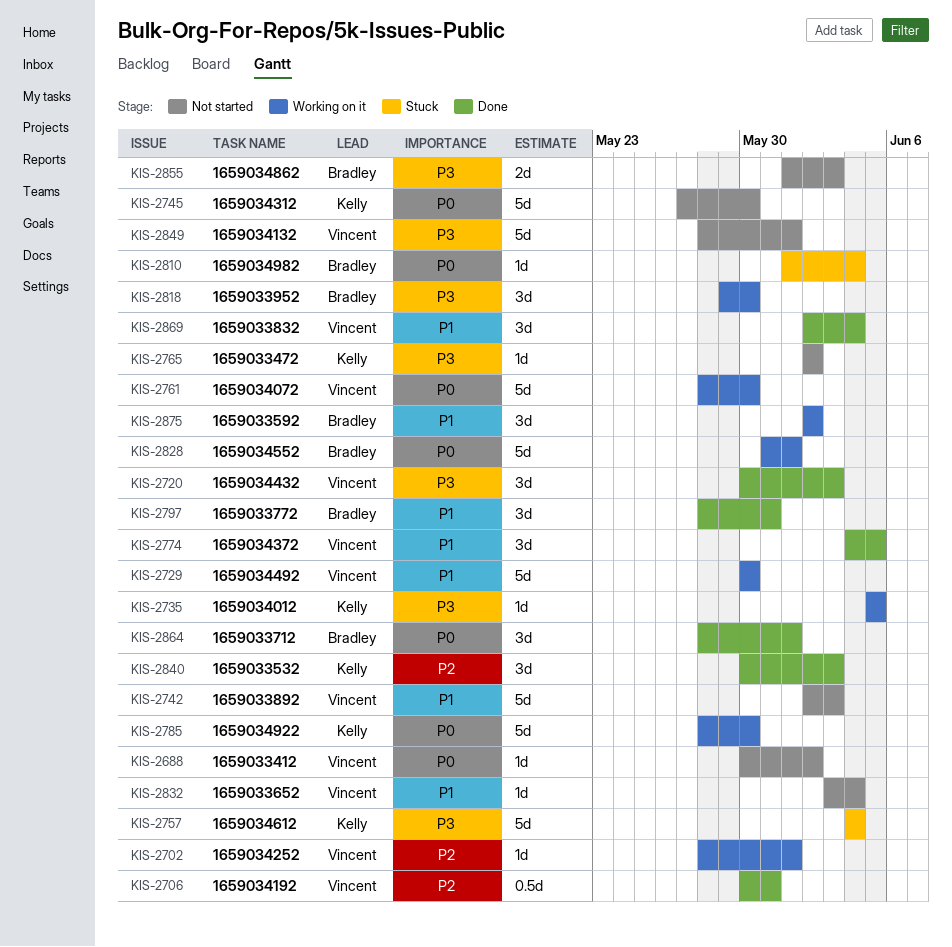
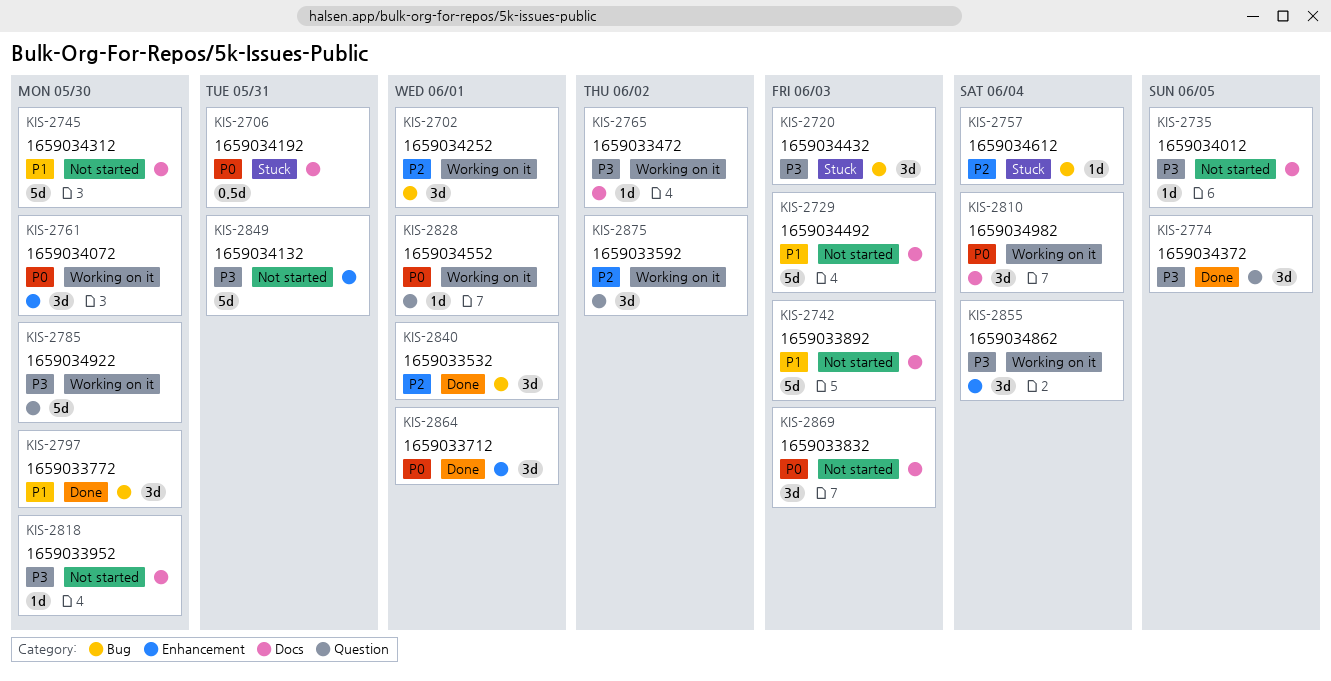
KIS-2688: present -> none
KIS-2702, estimate: 1d -> 3d
KIS-2706, status: Done -> Stuck
KIS-2706, priority: P2 -> P0
KIS-2720, status: Done -> Stuck
KIS-2729, status: Working on it -> Not started
KIS-2729, due: May 30 -> Jun 3
KIS-2735, status: Working on it -> Not started
KIS-2745, priority: P0 -> P1
KIS-2757, priority: P3 -> P2
KIS-2757, estimate: 5d -> 1d
KIS-2761, estimate: 5d -> 3d
KIS-2765, status: Not started -> Working on it
KIS-2774, priority: P1 -> P3
KIS-2785, priority: P0 -> P3
KIS-2797, due: May 31 -> May 30
KIS-2810, status: Stuck -> Working on it
KIS-2810, estimate: 1d -> 3d
KIS-2818, status: Working on it -> Not started
KIS-2818, estimate: 3d -> 1d
KIS-2828, estimate: 5d -> 1d
KIS-2832: present -> none
KIS-2840, due: Jun 3 -> Jun 1
KIS-2849, due: Jun 1 -> May 31
KIS-2855, status: Not started -> Working on it
KIS-2855, estimate: 2d -> 3d
KIS-2855, due: Jun 3 -> Jun 4
KIS-2869, status: Done -> Not started
KIS-2869, priority: P1 -> P0
KIS-2869, due: Jun 4 -> Jun 3
KIS-2875, priority: P1 -> P2

